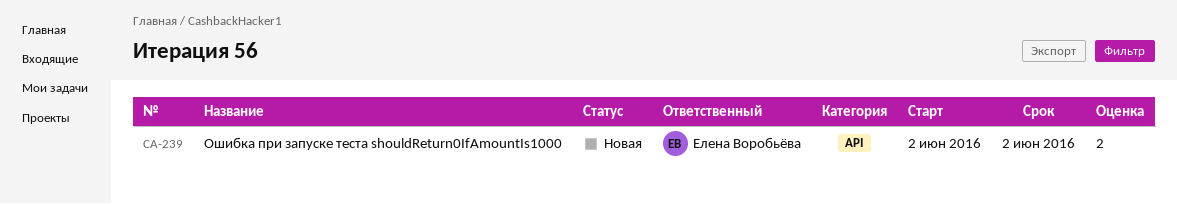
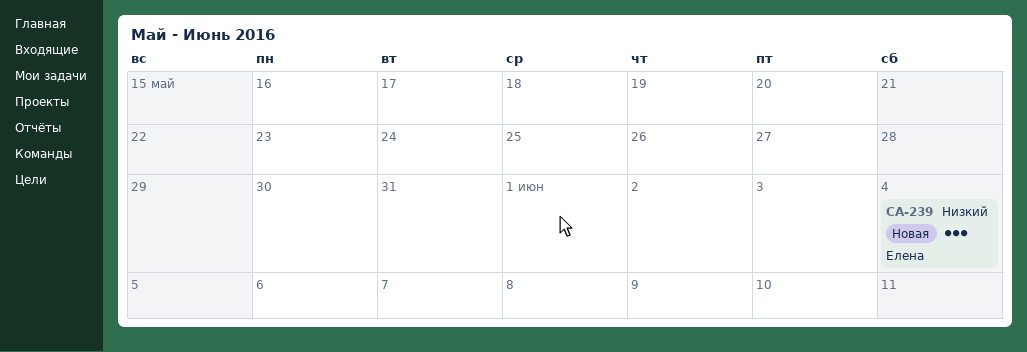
CA-239, estimate: 2 -> 3
CA-239, due: Jun 2 -> Jun 4

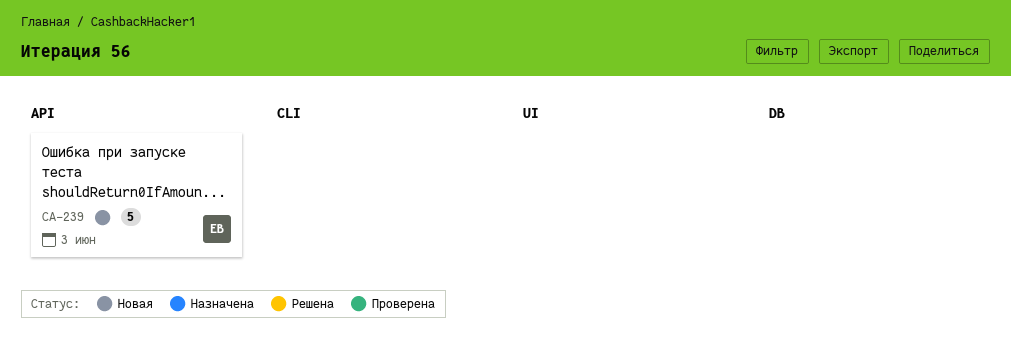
CA-239, estimate: 3 -> 5
CA-239, due: Jun 4 -> Jun 3

